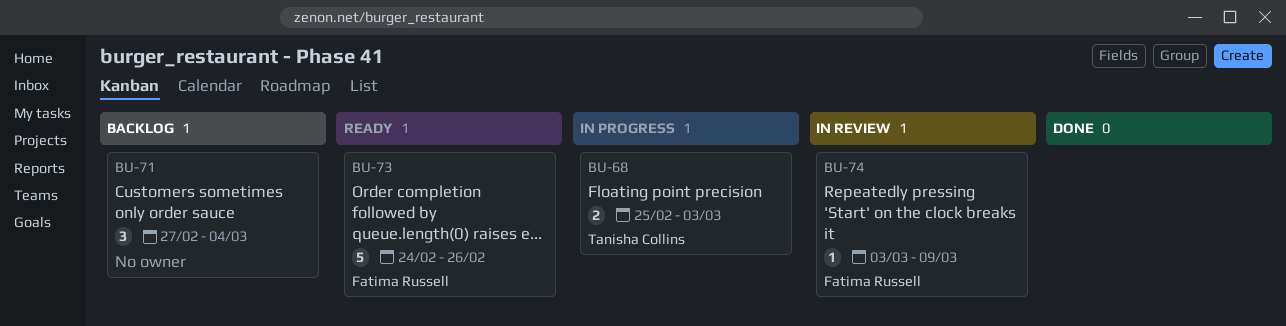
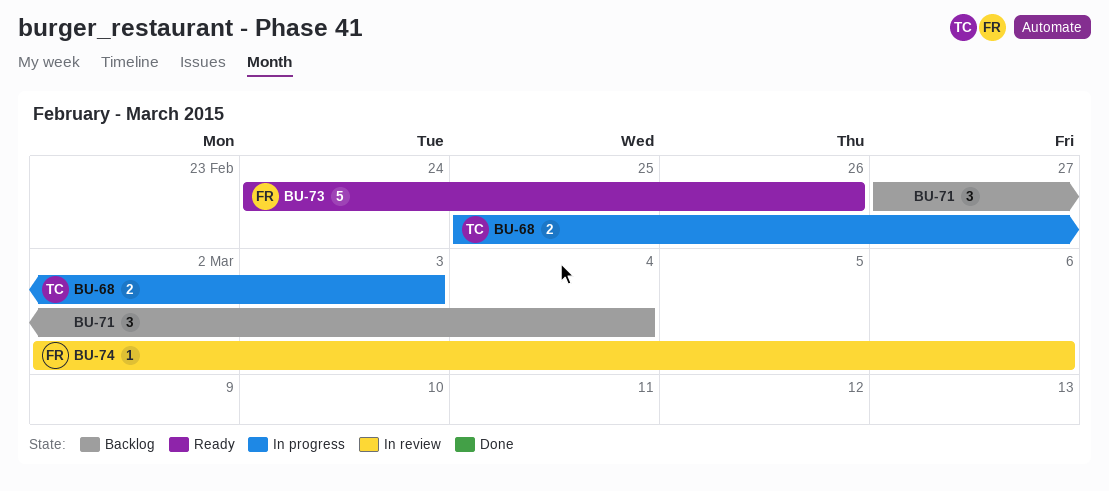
BU-74, start: Mar 3 -> Mar 2
BU-74, due: Mar 9 -> Mar 6

